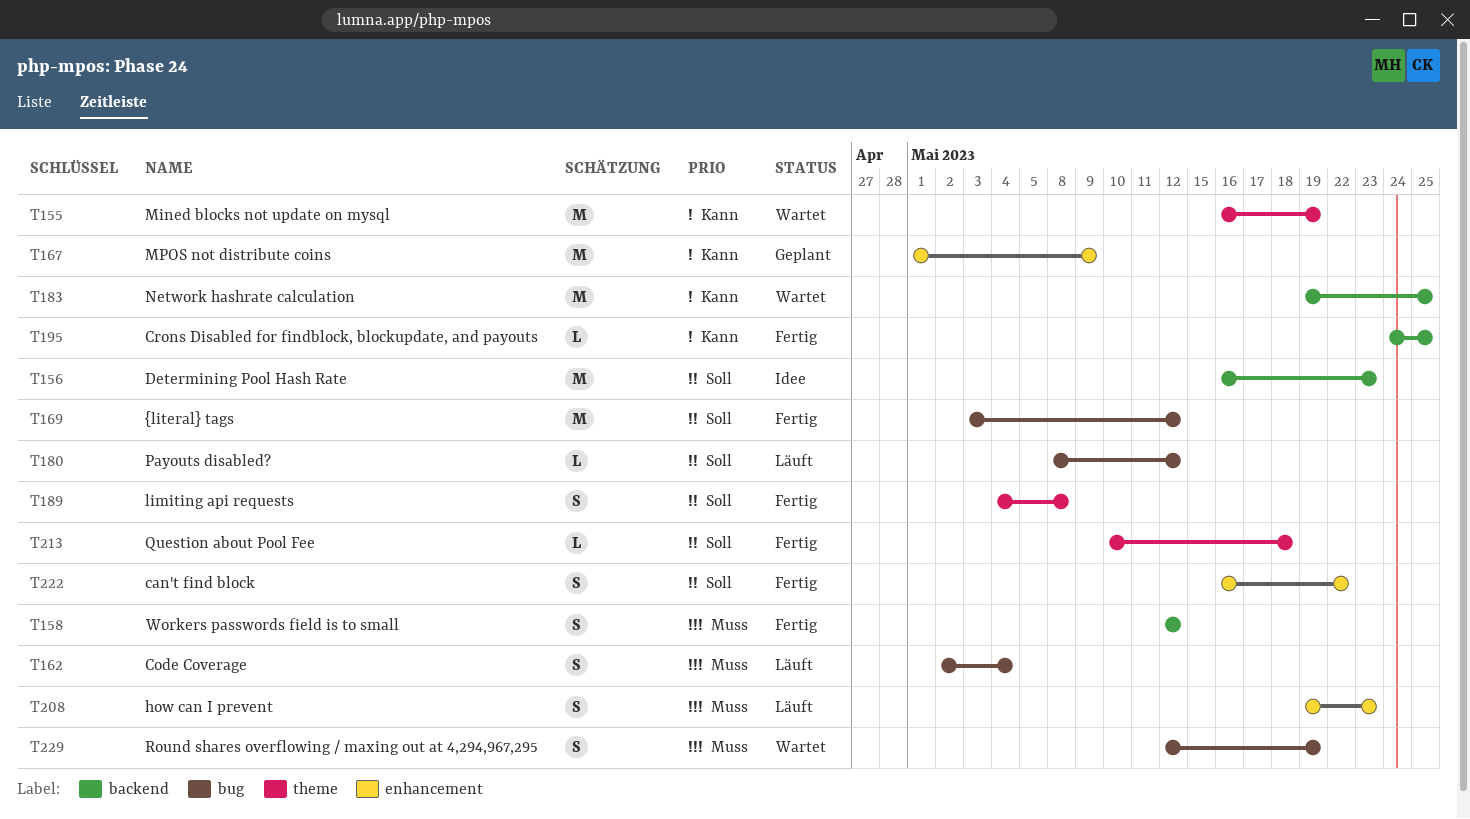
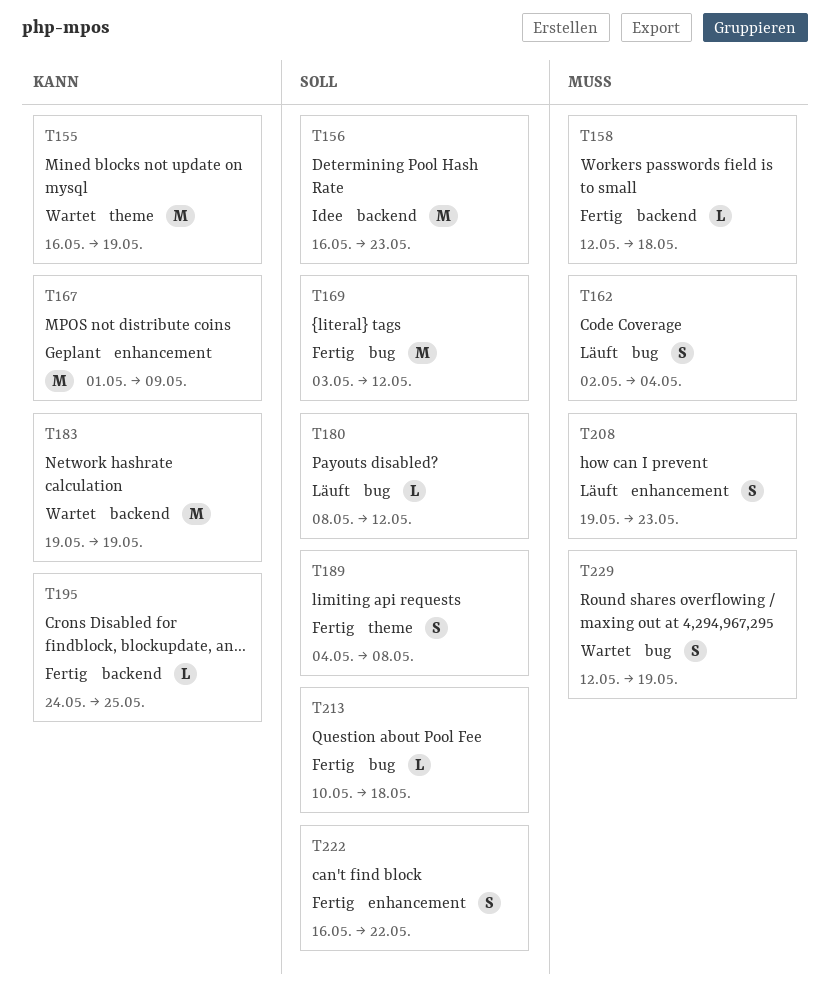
T158, estimate: S -> L
T158, due: May 12 -> May 18
T183, due: May 25 -> May 19
T213, label: theme -> bug

